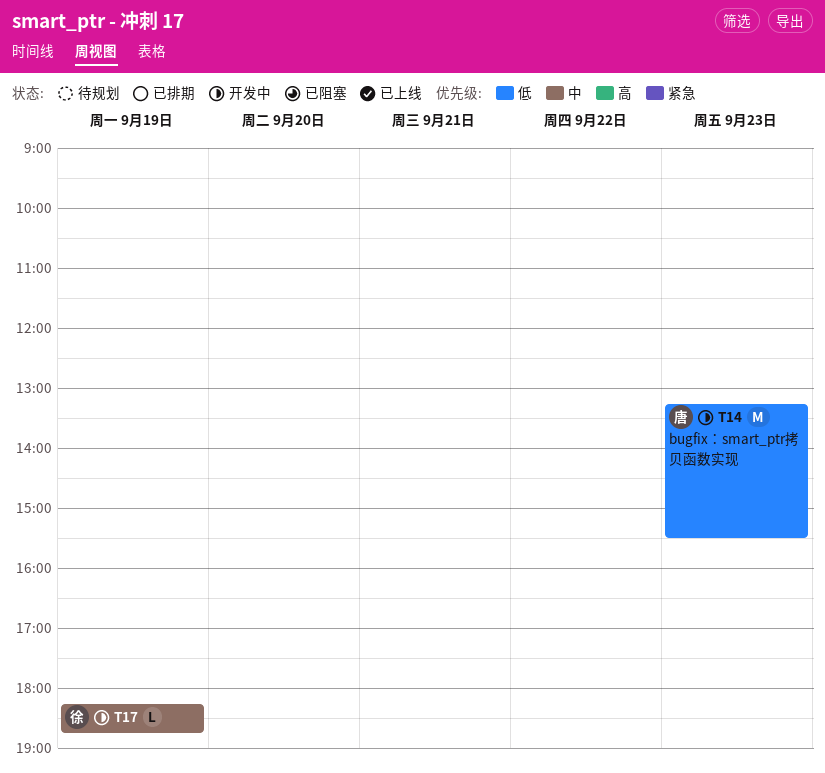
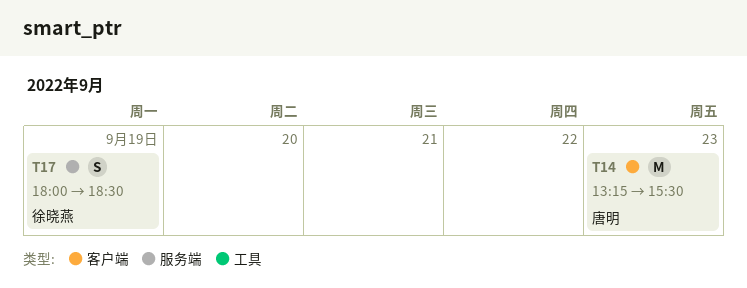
T17, estimate: L -> S
T17, begins: 18:15 -> 18:00
T17, ends: 18:45 -> 18:30

